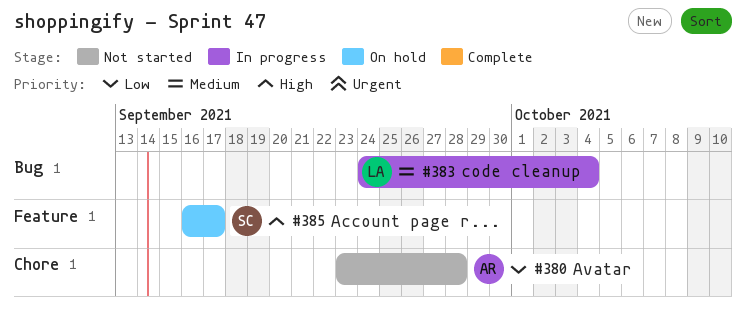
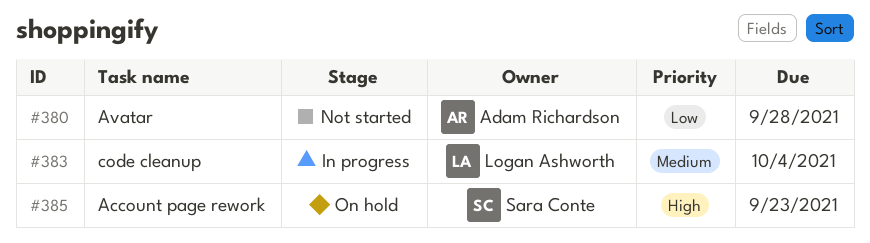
#385, due: Sep 17 -> Sep 23

